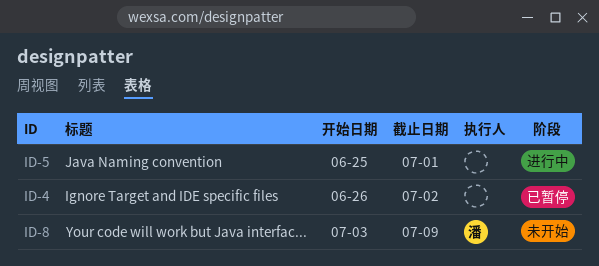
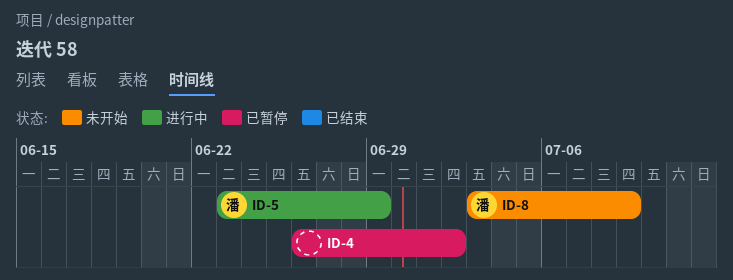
ID-5, owner: none -> 潘
ID-5, start: Jun 25 -> Jun 23
ID-5, due: Jul 1 -> Jun 29

